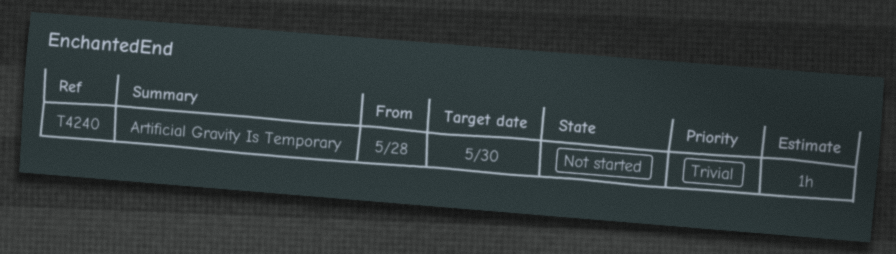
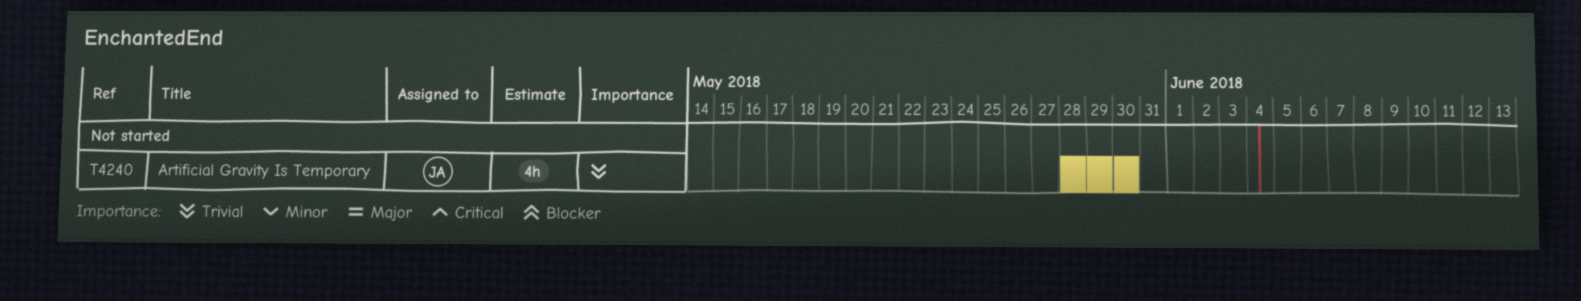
T4240, estimate: 1h -> 4h

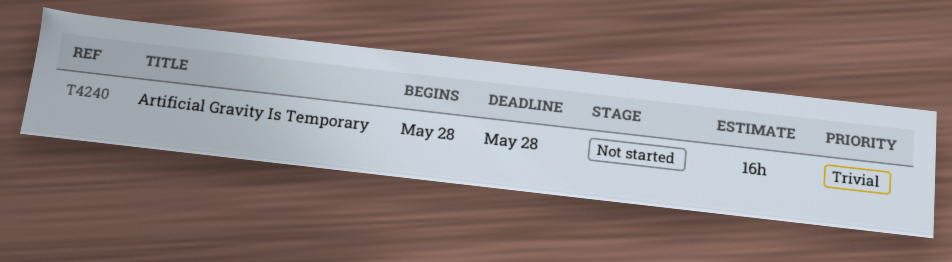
T4240, estimate: 4h -> 16h
T4240, due: May 30 -> May 28

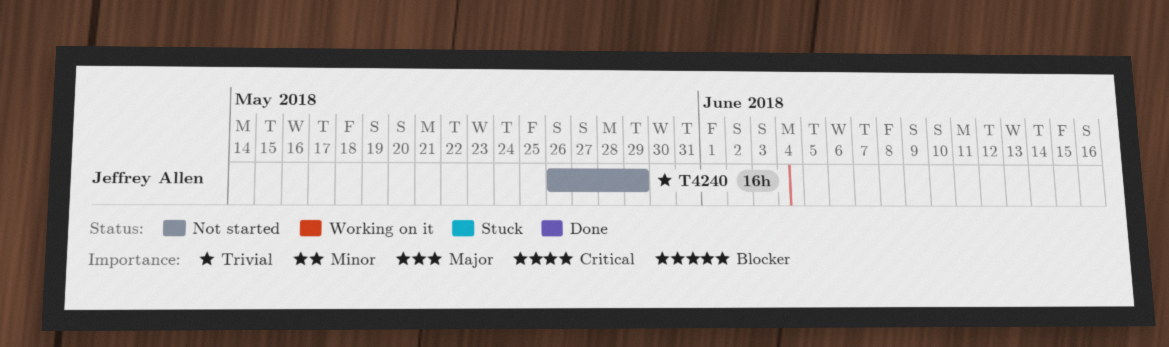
T4240, start: May 28 -> May 26
T4240, due: May 28 -> May 29

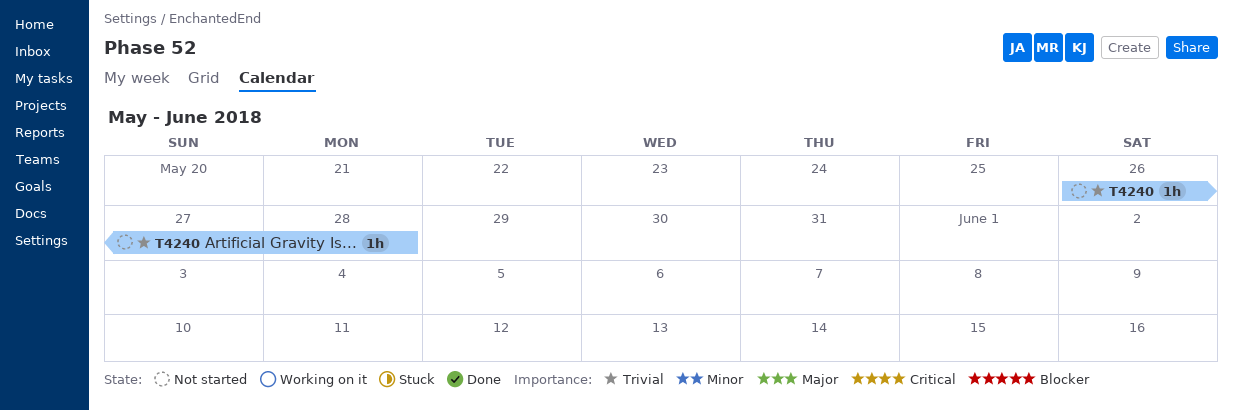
T4240, estimate: 16h -> 1h
T4240, due: May 29 -> May 28

